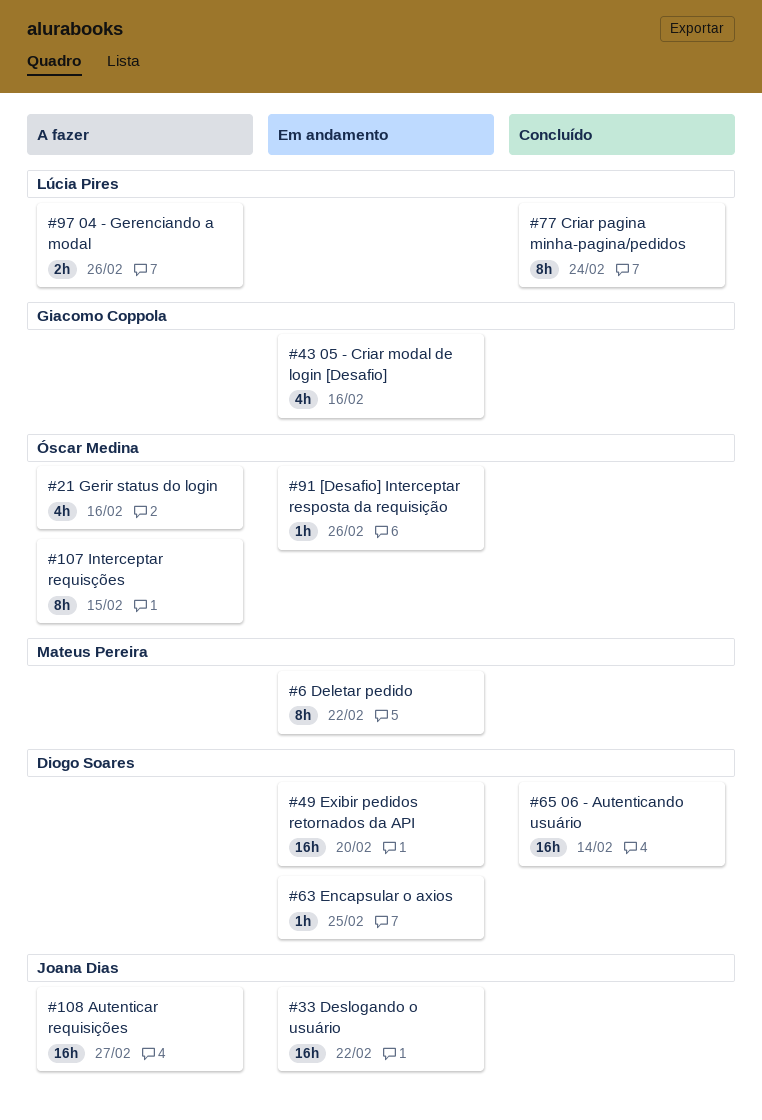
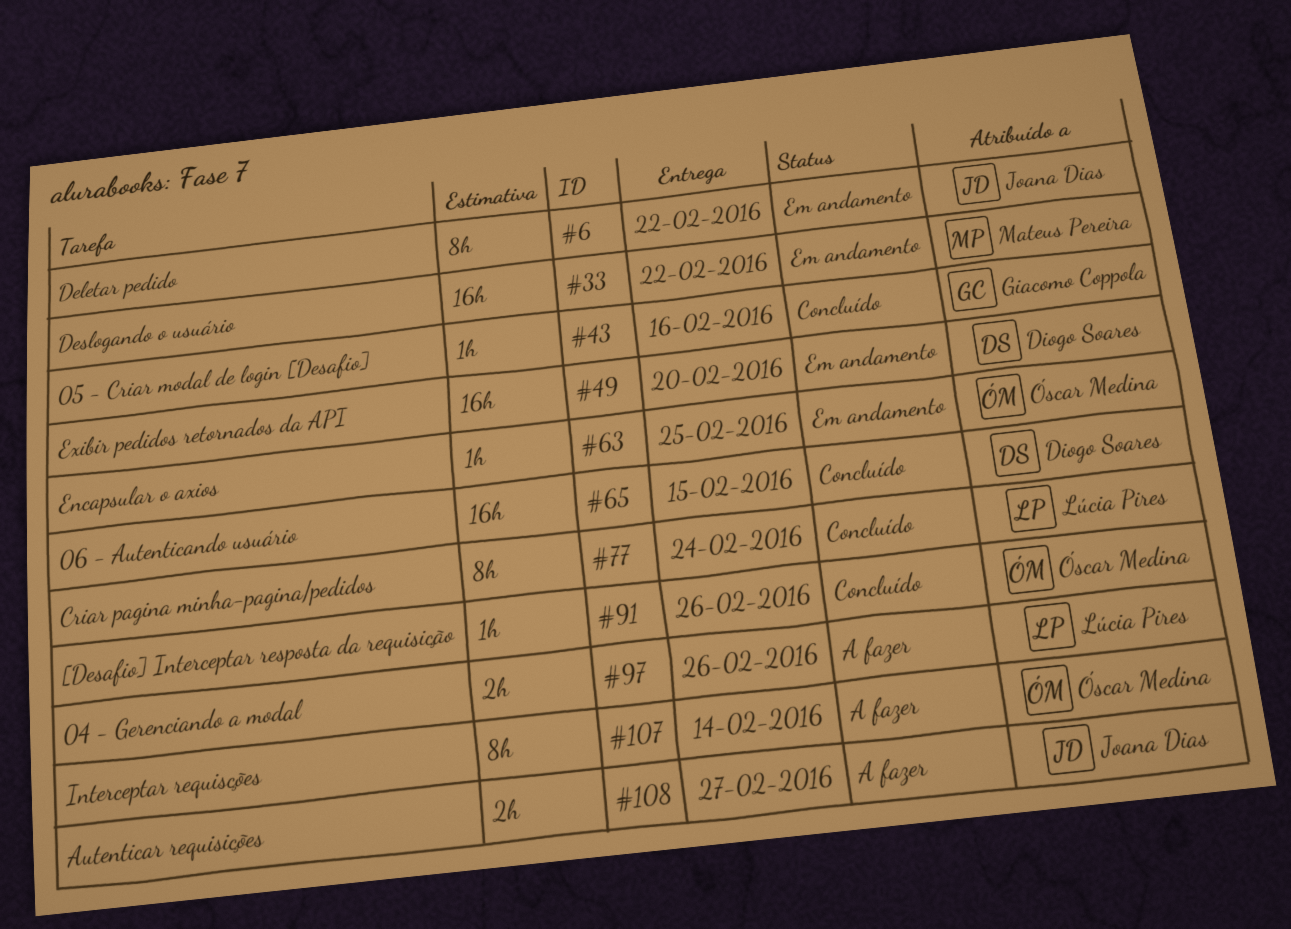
#6, owner: Mateus Pereira -> Joana Dias
#21: present -> none
#33, owner: Joana Dias -> Mateus Pereira
#43, status: Em andamento -> Concluído
#43, estimate: 4h -> 1h
#63, owner: Diogo Soares -> Óscar Medina
#65, due: Feb 14 -> Feb 15
#91, status: Em andamento -> Concluído
#107, due: Feb 15 -> Feb 14
#108, estimate: 16h -> 2h

